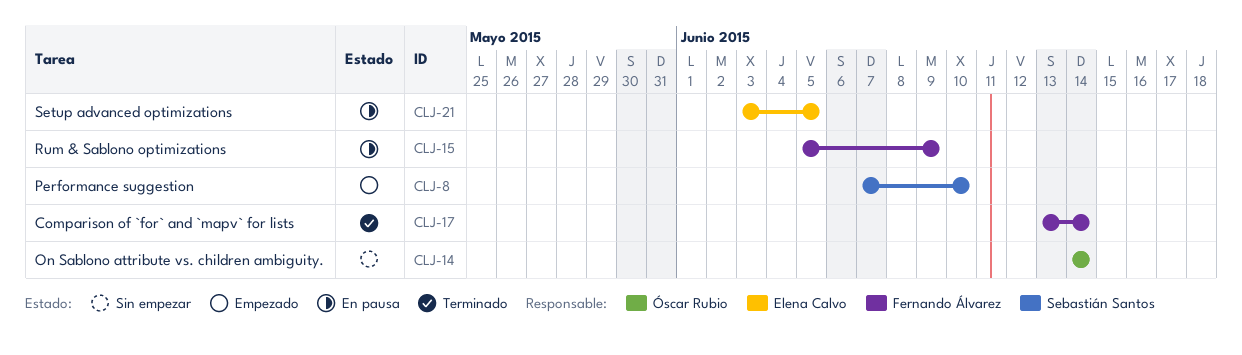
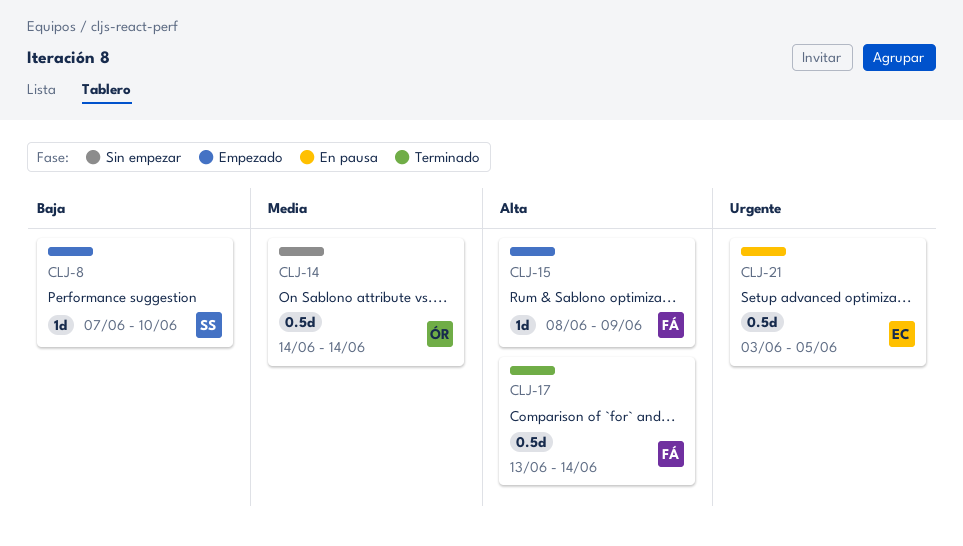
CLJ-15, status: En pausa -> Empezado
CLJ-15, start: Jun 5 -> Jun 8

